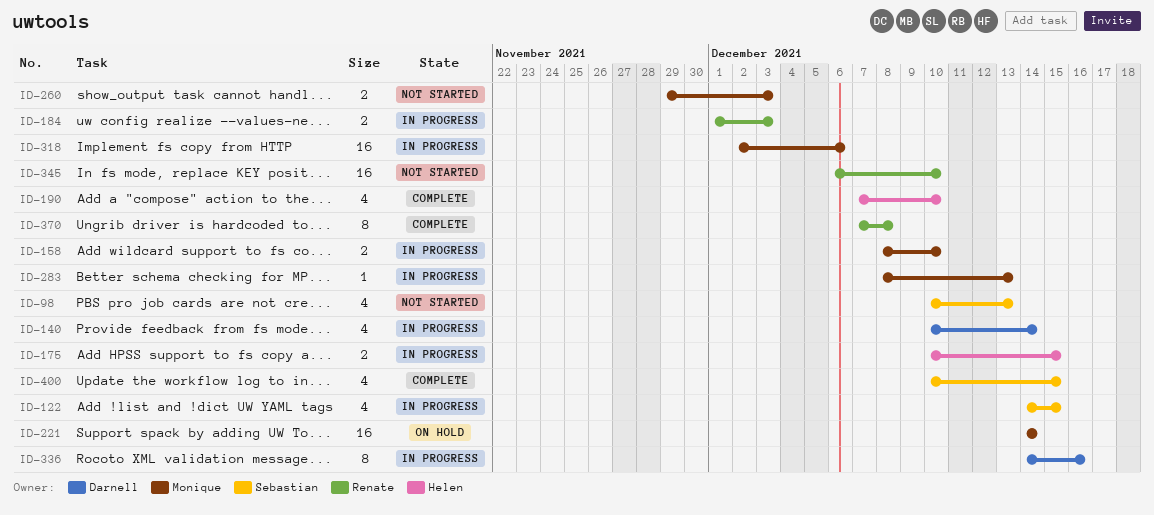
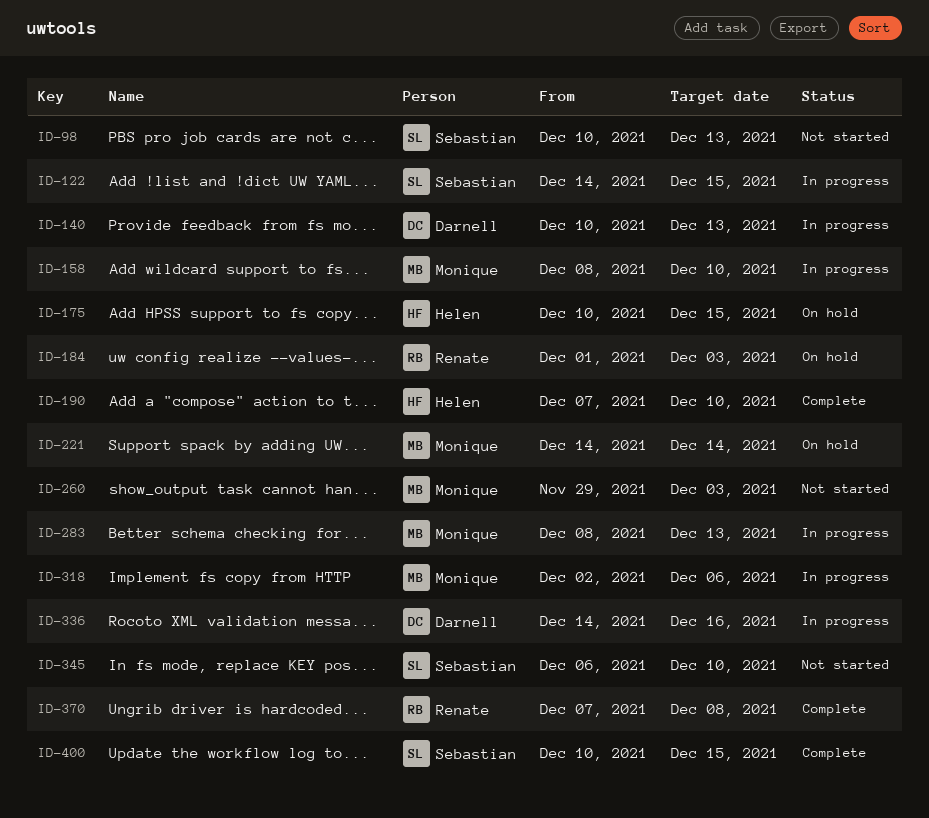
ID-140, due: Dec 14 -> Dec 13
ID-175, status: In progress -> On hold
ID-184, status: In progress -> On hold
ID-345, owner: Renate -> Sebastian

